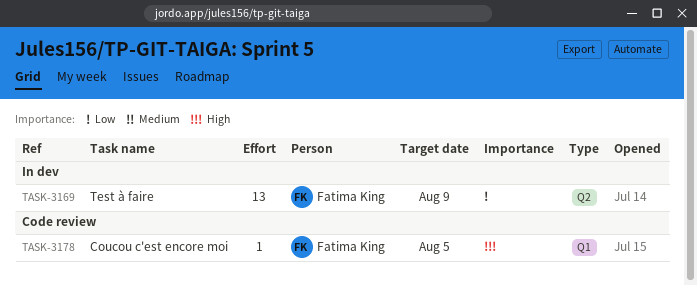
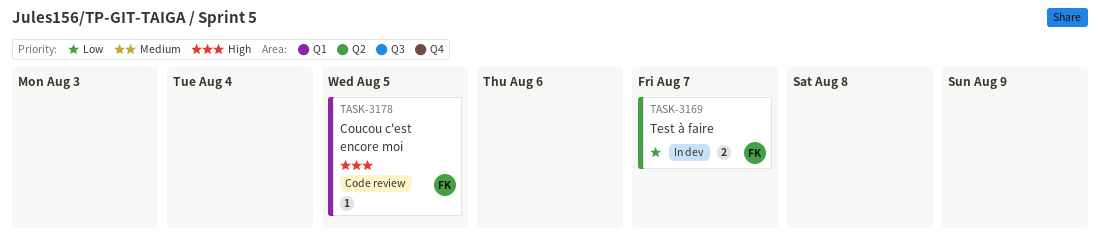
TASK-3169, estimate: 13 -> 2
TASK-3169, due: Aug 9 -> Aug 7

